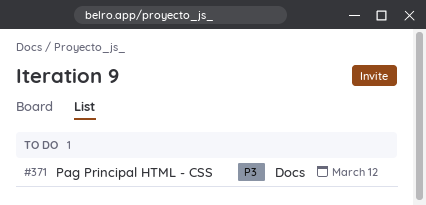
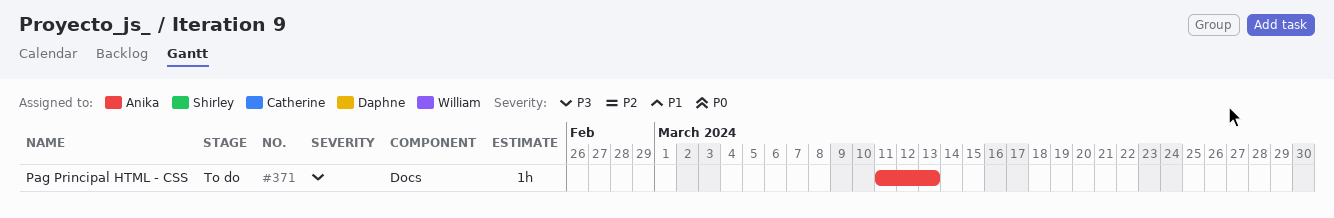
#371, due: Mar 12 -> Mar 13

